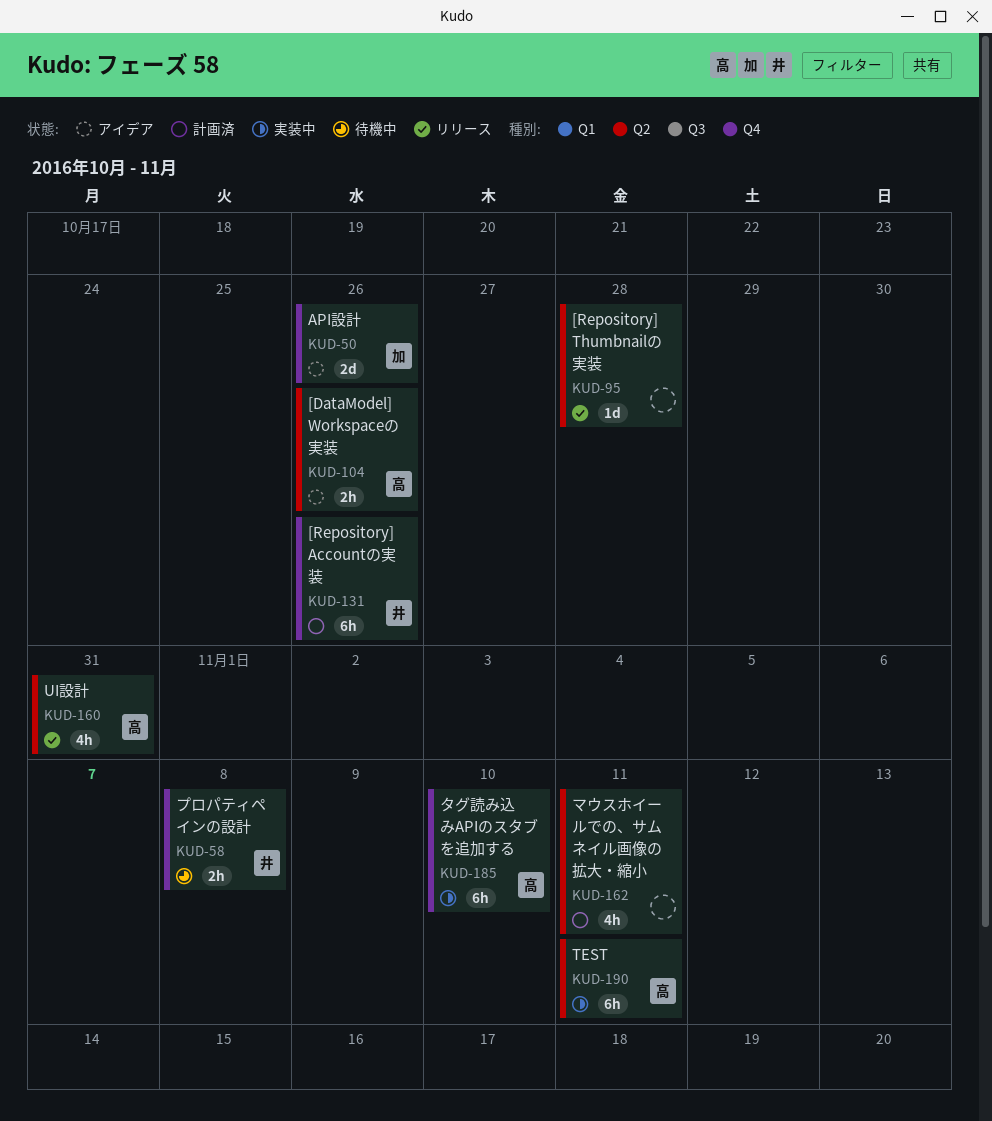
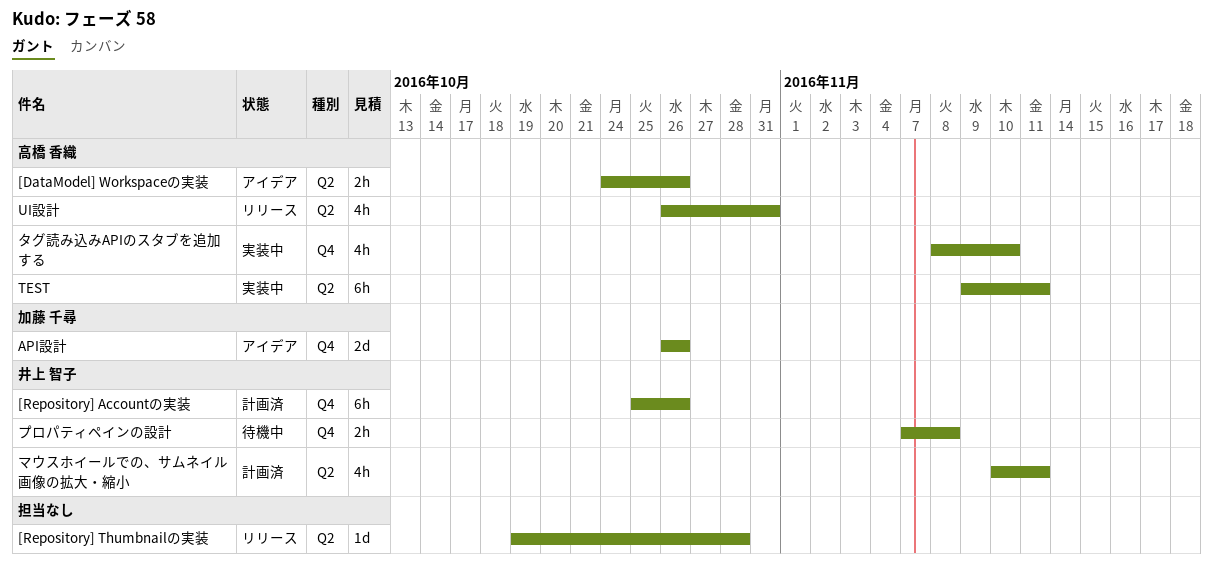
タグ読み込みAPIのスタブを追加する, estimate: 6h -> 4h
マウスホイールでの、サムネイル画像の拡大・縮小, owner: none -> 井上 智子

